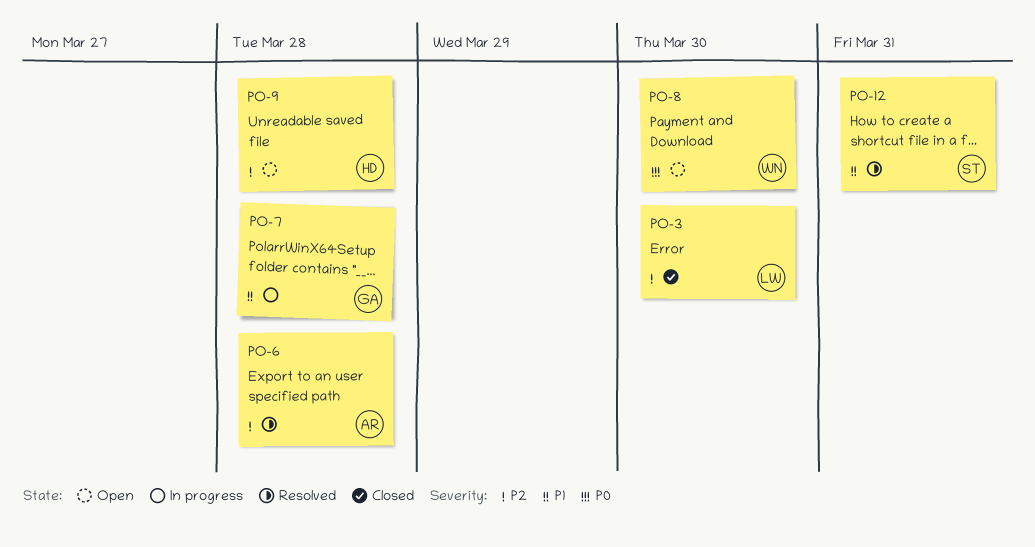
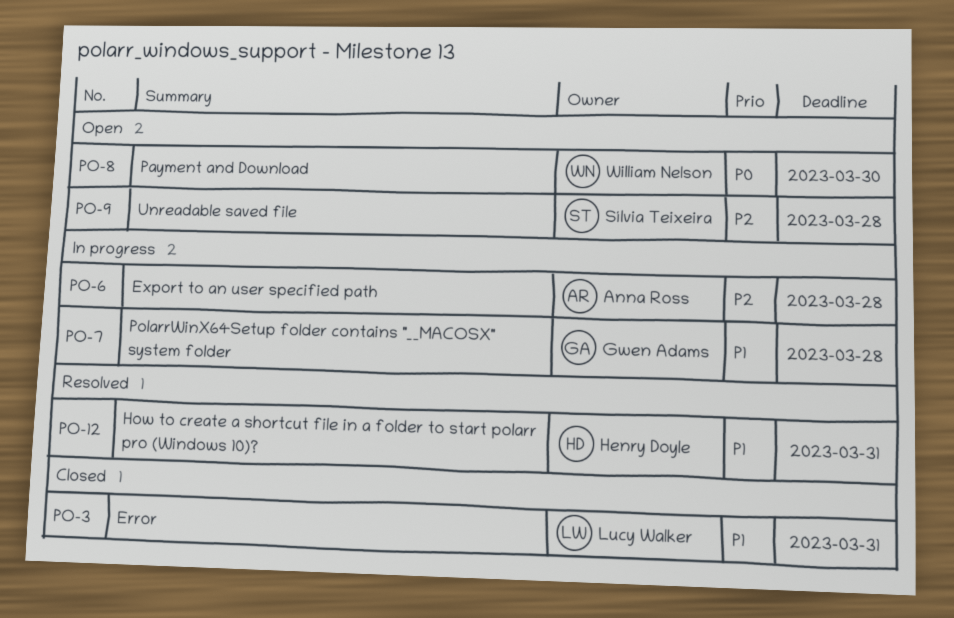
PO-3, priority: P2 -> P1
PO-3, due: Mar 30 -> Mar 31
PO-6, status: Resolved -> In progress
PO-9, owner: Henry Doyle -> Sílvia Teixeira
PO-12, owner: Sílvia Teixeira -> Henry Doyle

